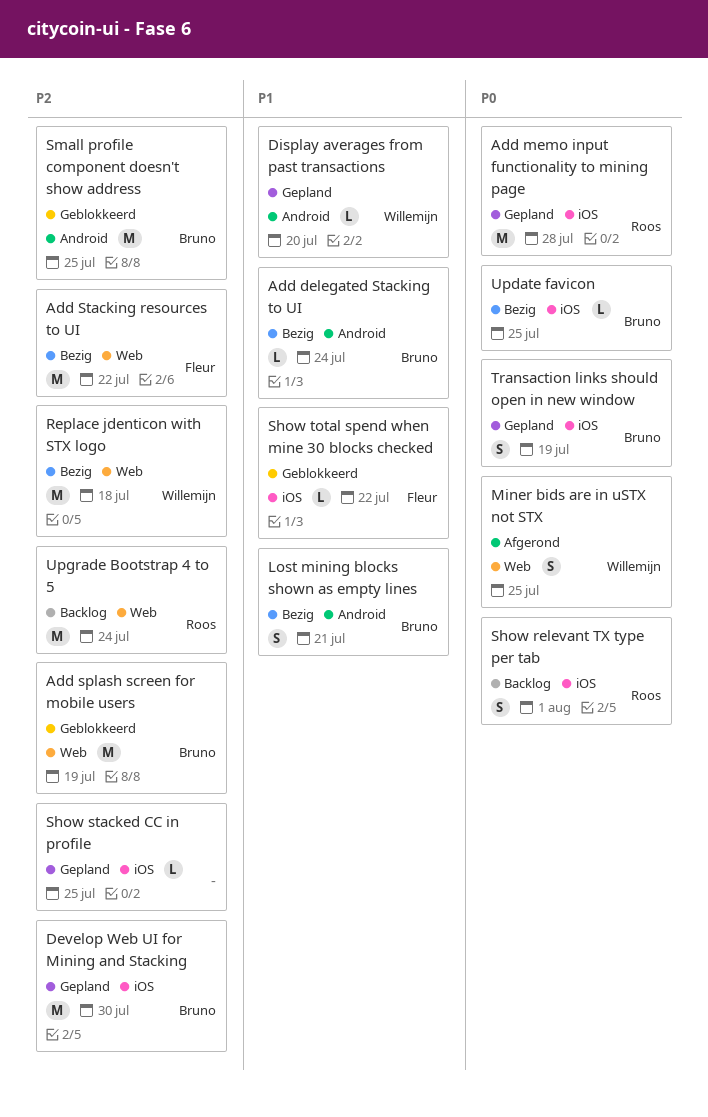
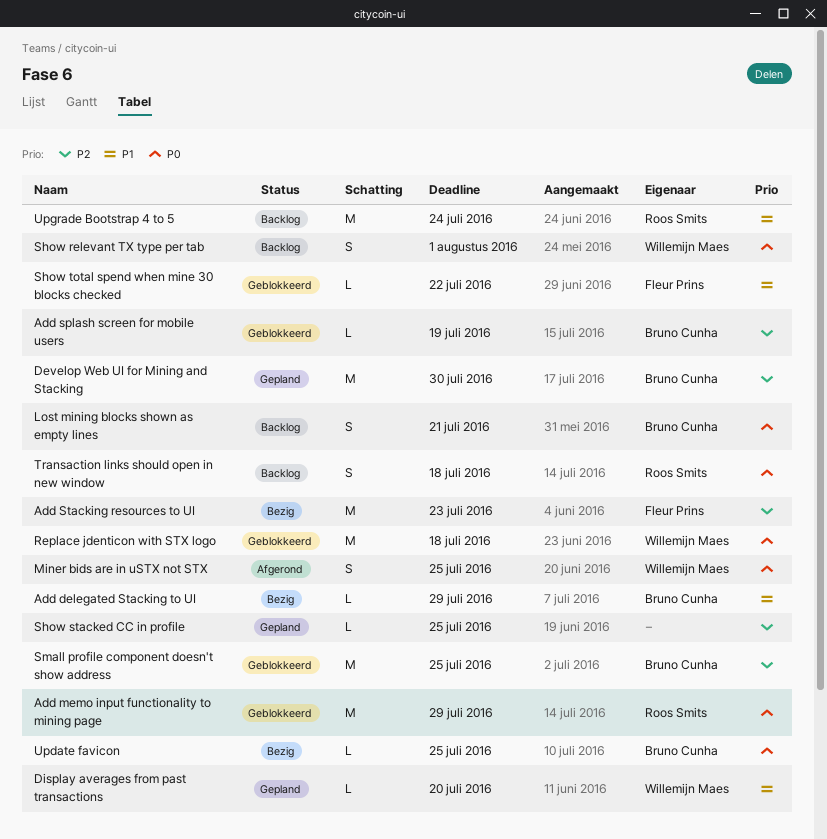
Add delegated Stacking to UI, due: Jul 24 -> Jul 29
Add memo input functionality to mining page, status: Gepland -> Geblokkeerd
Add memo input functionality to mining page, due: Jul 28 -> Jul 29
Add splash screen for mobile users, estimate: M -> L
Add Stacking resources to UI, due: Jul 22 -> Jul 23
Lost mining blocks shown as empty lines, status: Bezig -> Backlog
Lost mining blocks shown as empty lines, priority: P1 -> P0
Replace jdenticon with STX logo, status: Bezig -> Geblokkeerd
Replace jdenticon with STX logo, priority: P2 -> P0
Show relevant TX type per tab, owner: Roos Smits -> Willemijn Maes
Transaction links should open in new window, status: Gepland -> Backlog
Transaction links should open in new window, owner: Bruno Cunha -> Roos Smits
Transaction links should open in new window, due: Jul 19 -> Jul 18
Upgrade Bootstrap 4 to 5, priority: P2 -> P1

